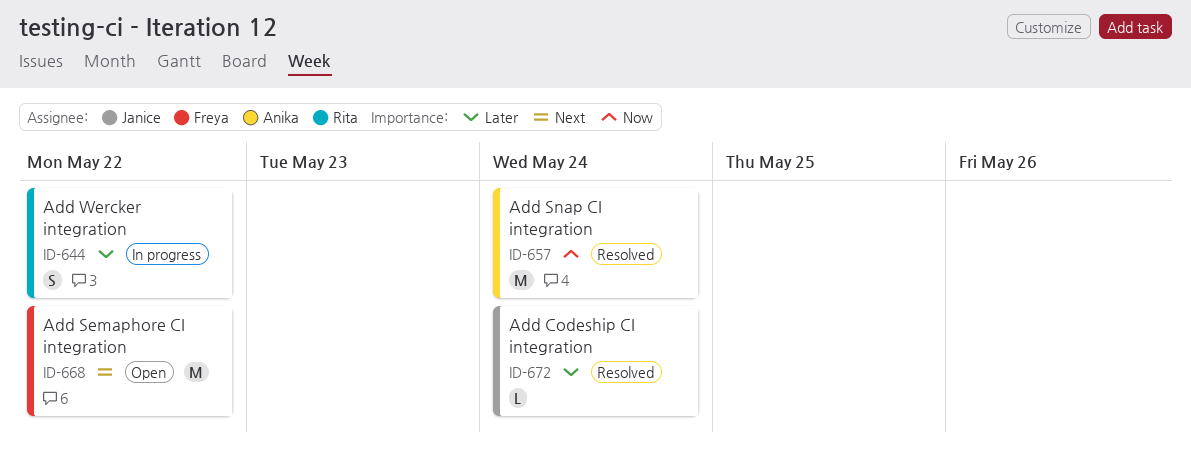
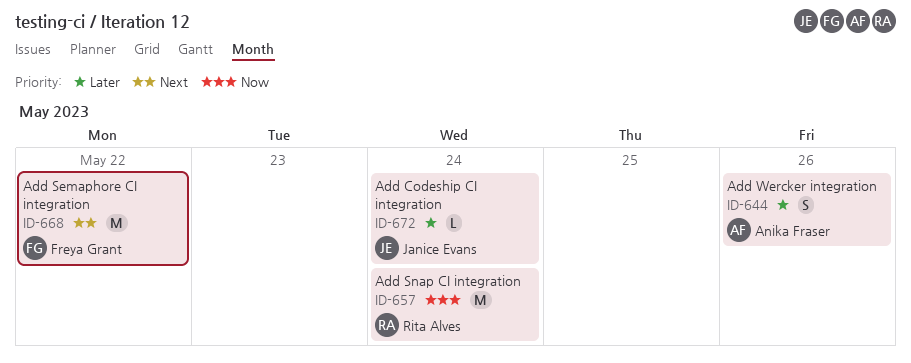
ID-644, owner: Rita Alves -> Anika Fraser
ID-644, due: May 22 -> May 26
ID-657, owner: Anika Fraser -> Rita Alves

